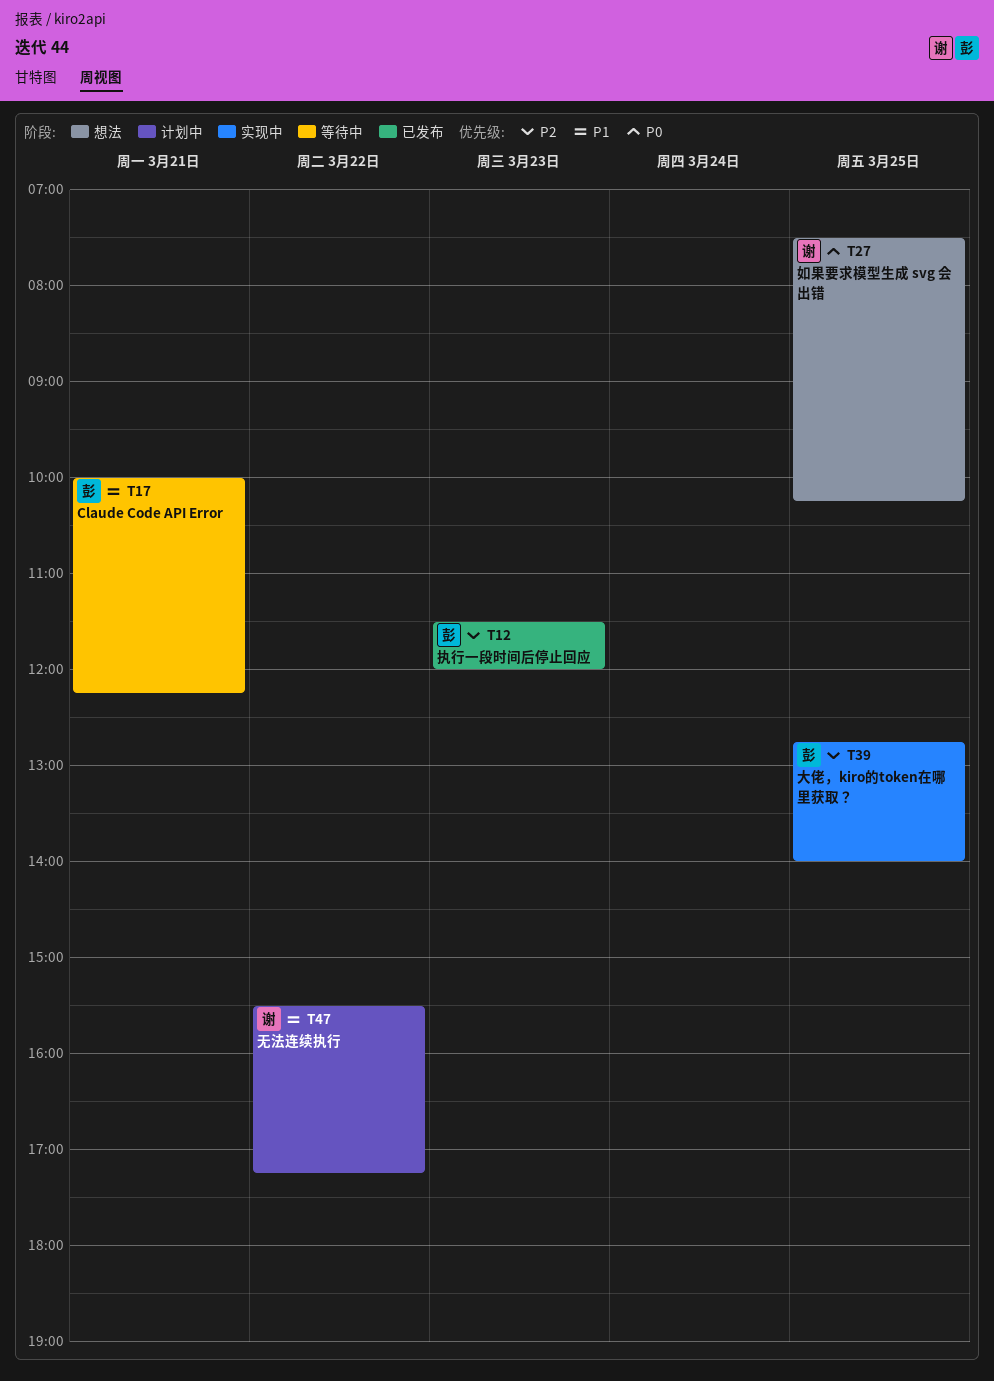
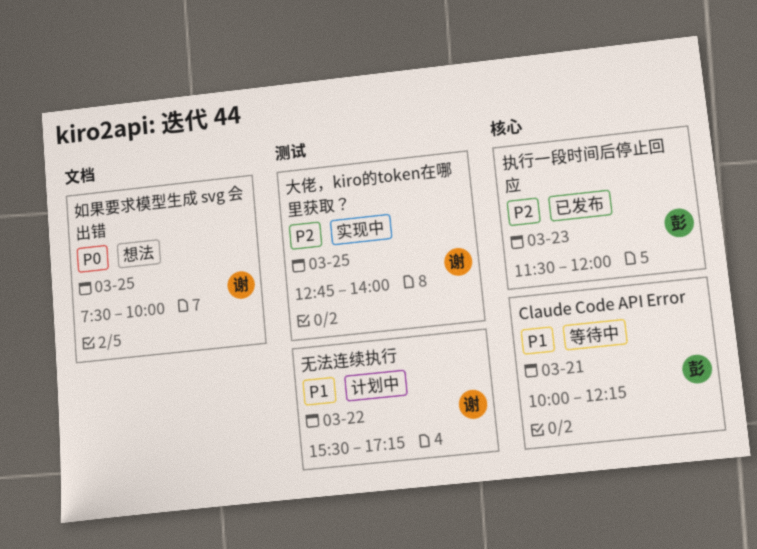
大佬，kiro的token在哪里获取？, owner: 彭 -> 谢
如果要求模型生成 svg 会出错, ends: 10:15 -> 10:00

